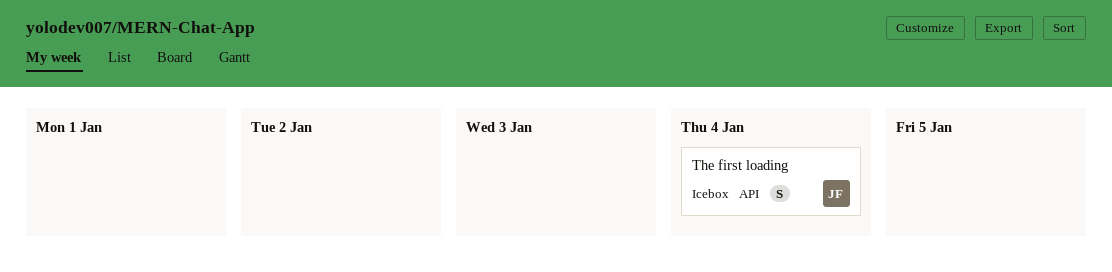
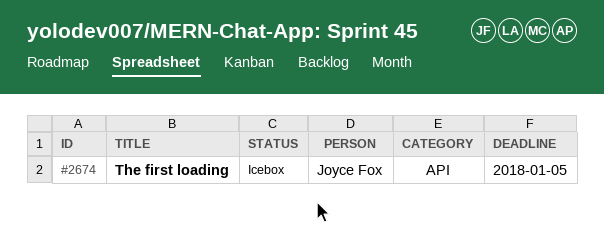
The first loading, due: Jan 4 -> Jan 5

